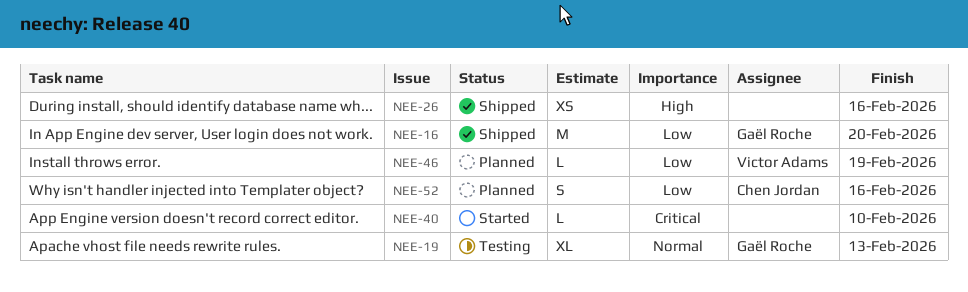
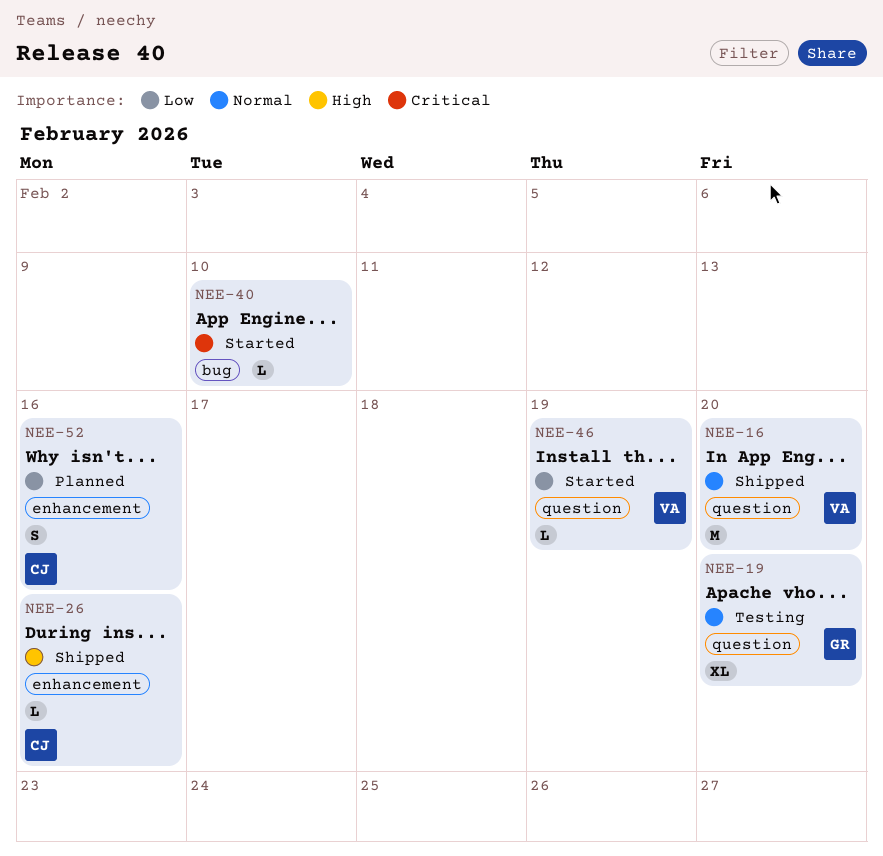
NEE-16, owner: Gaël Roche -> Victor Adams
NEE-16, priority: Low -> Normal
NEE-19, due: Feb 13 -> Feb 20
NEE-26, owner: none -> Chen Jordan
NEE-26, estimate: XS -> L
NEE-46, status: Planned -> Started

